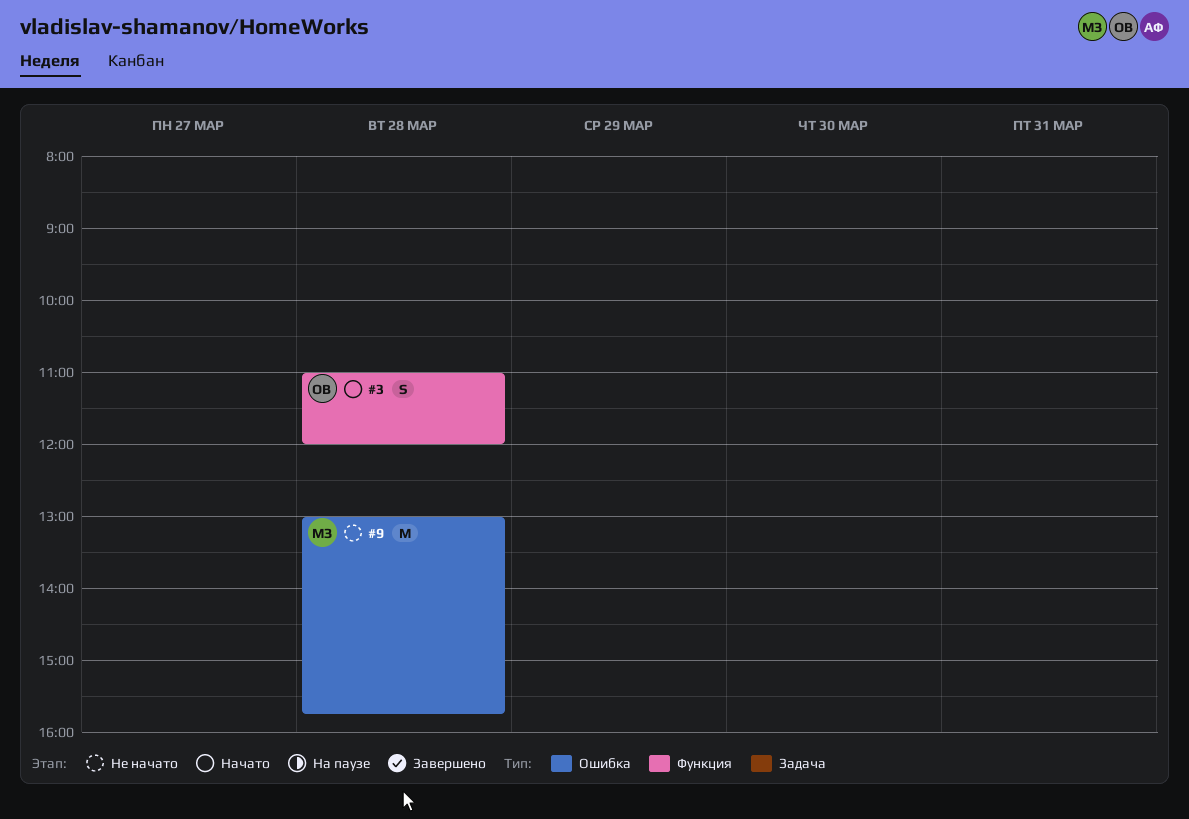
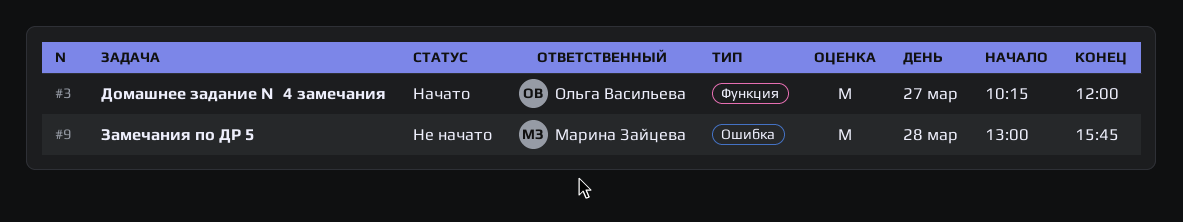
#3, estimate: S -> M
#3, day: Mar 28 -> Mar 27
#3, begins: 11:00 -> 10:15

